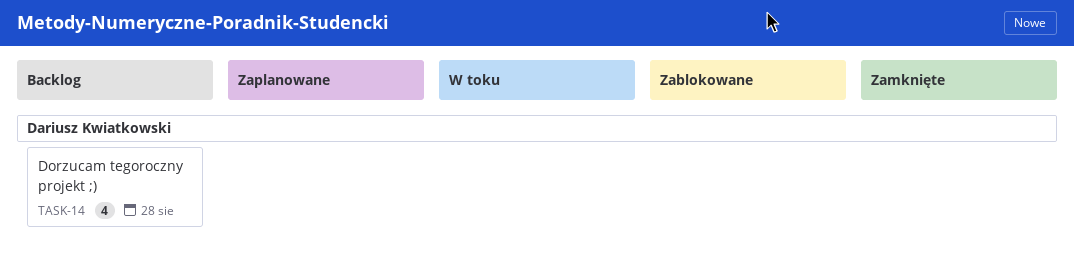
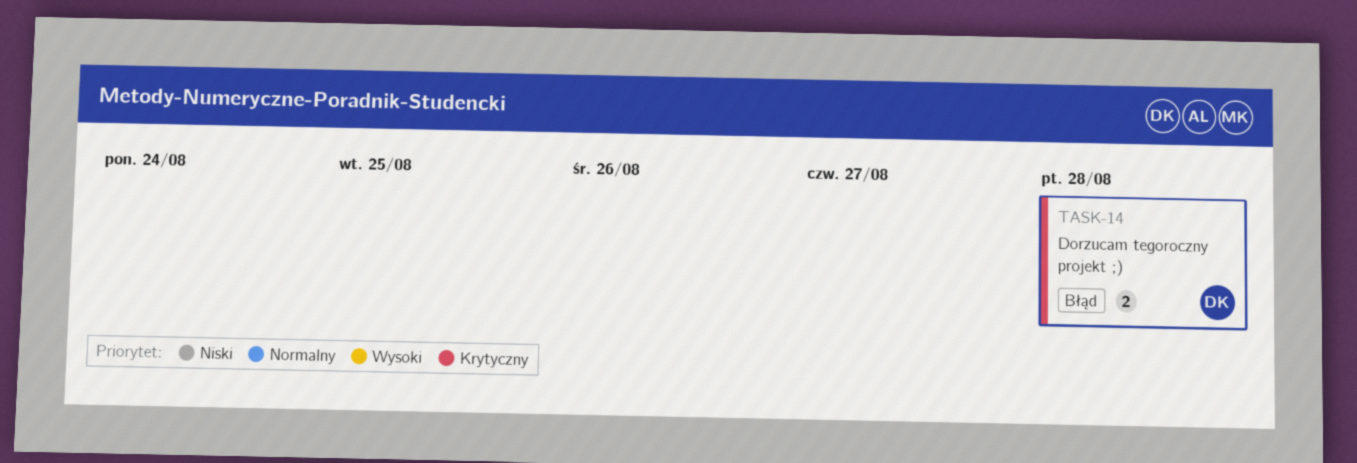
TASK-14, estimate: 4 -> 2

